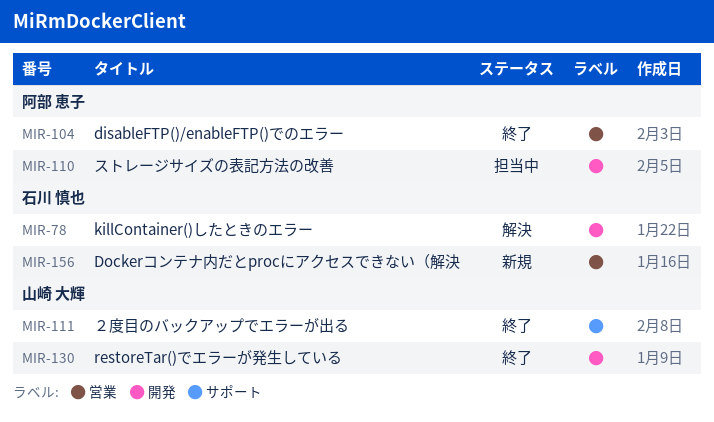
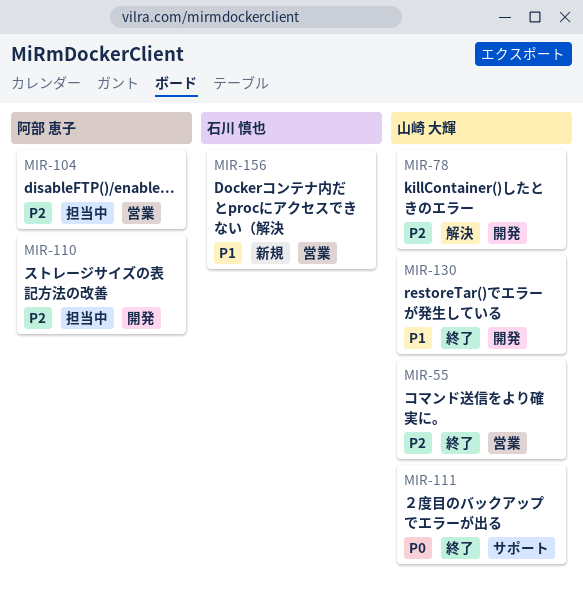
MIR-55: none -> present
MIR-78, owner: 石川 慎也 -> 山崎 大輝
MIR-104, status: 終了 -> 担当中

